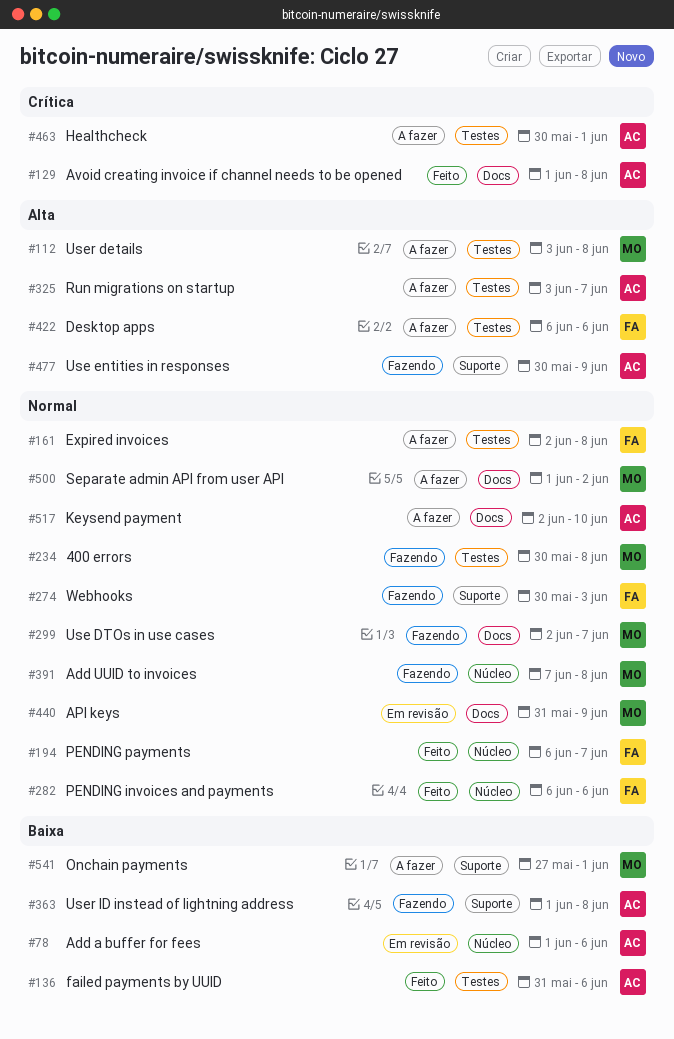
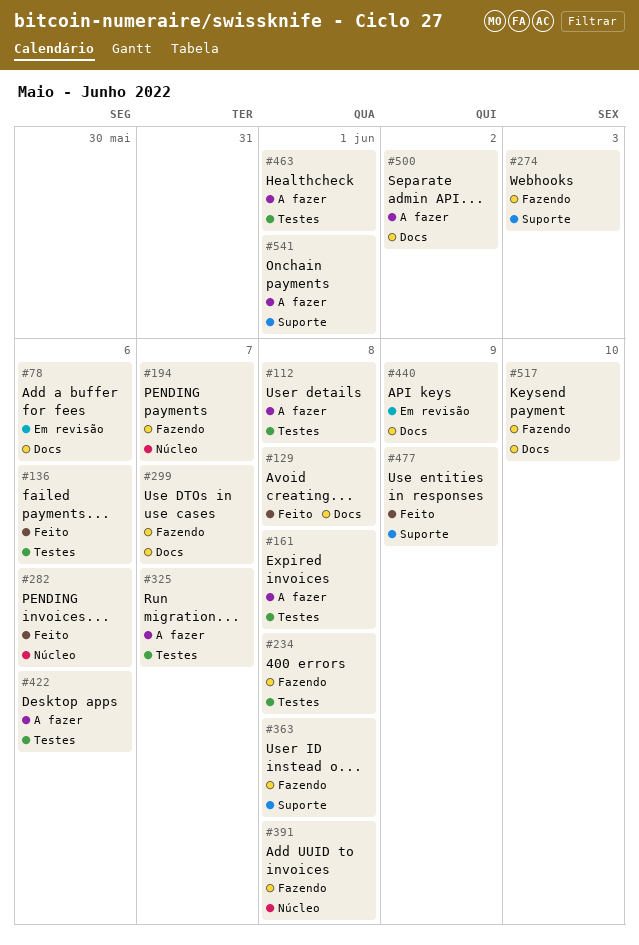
#78, label: Núcleo -> Docs
#194, status: Feito -> Fazendo
#477, status: Fazendo -> Feito
#517, status: A fazer -> Fazendo

